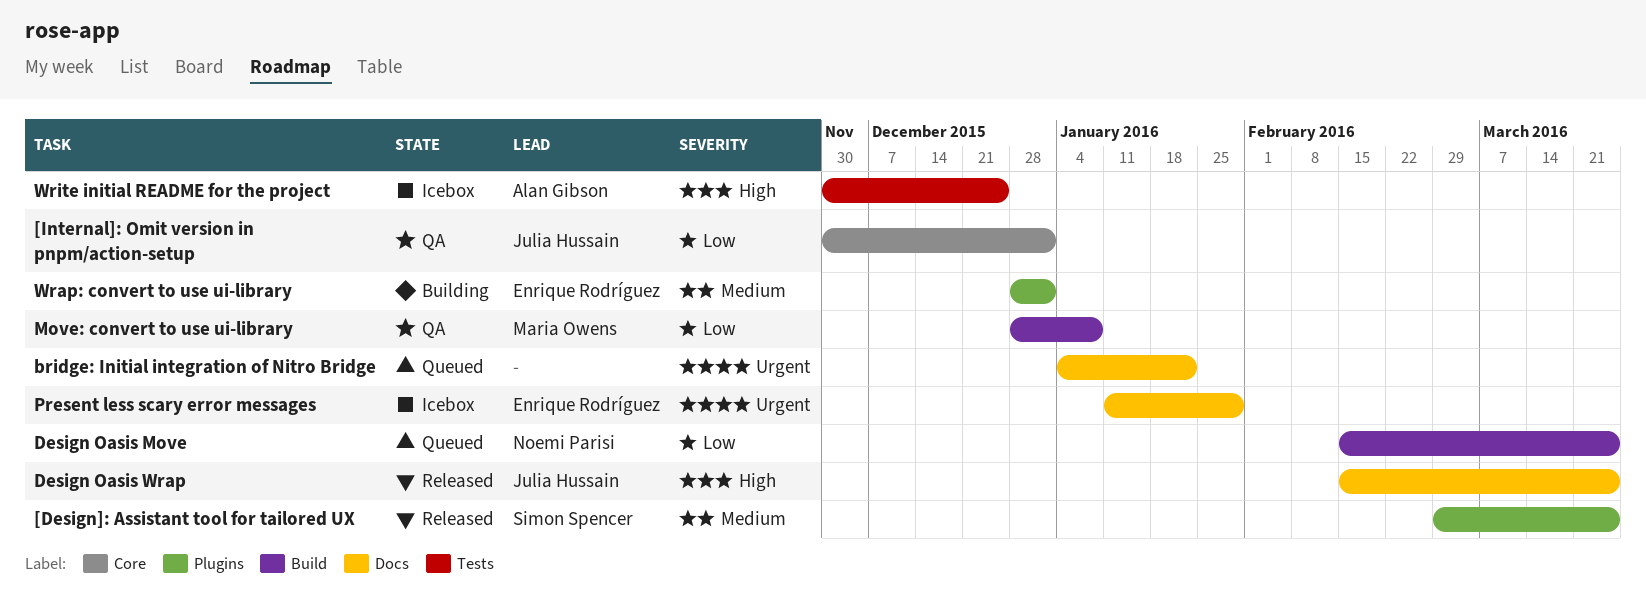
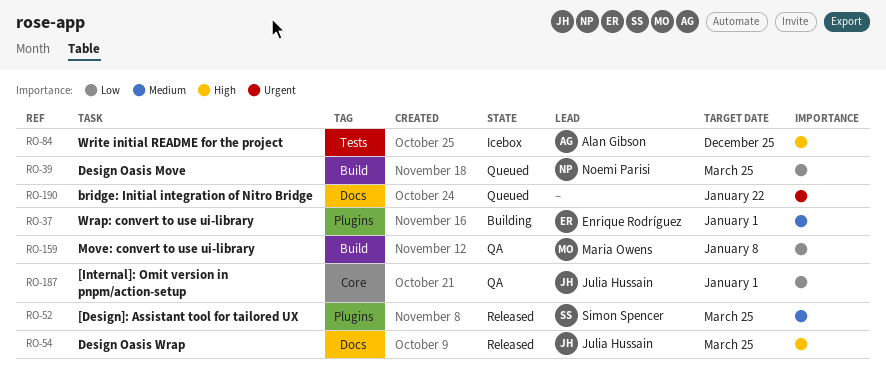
Present less scary error messages: present -> none

